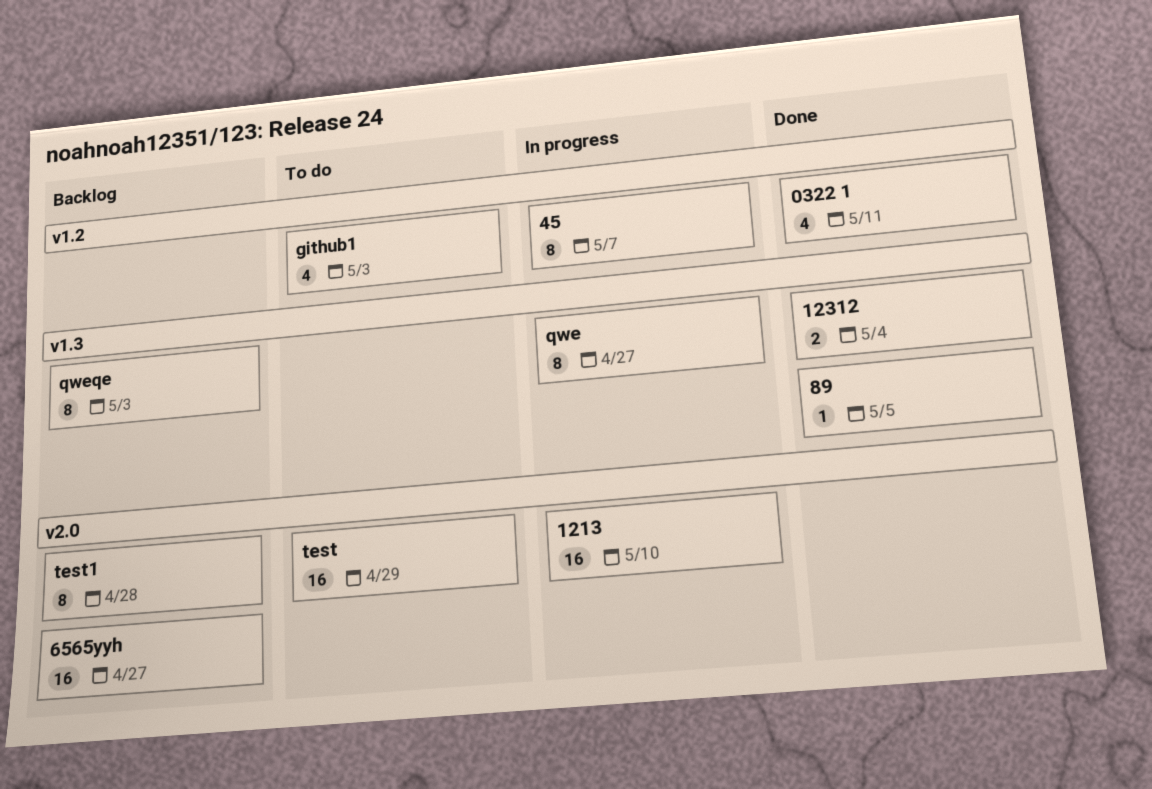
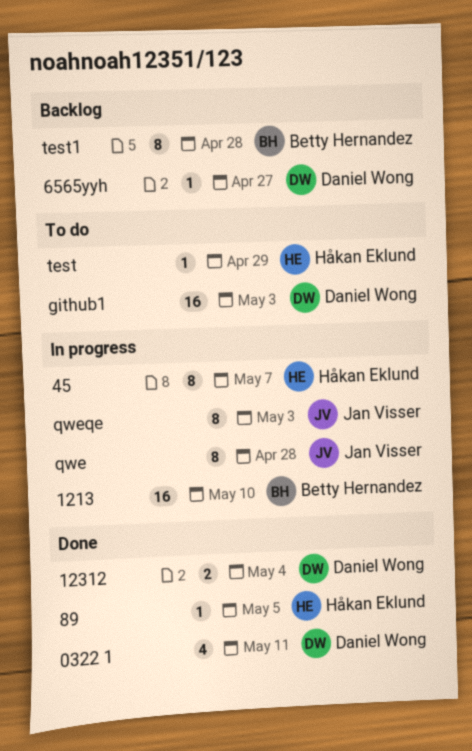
6565yyh, estimate: 16 -> 1
github1, estimate: 4 -> 16
qwe, due: Apr 27 -> Apr 28
qweqe, status: Backlog -> In progress
test, estimate: 16 -> 1

